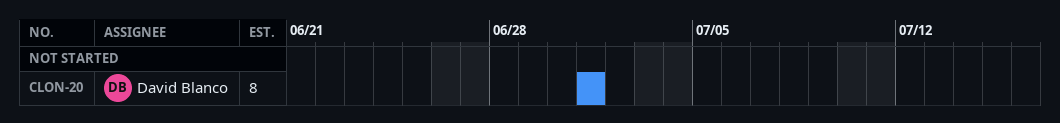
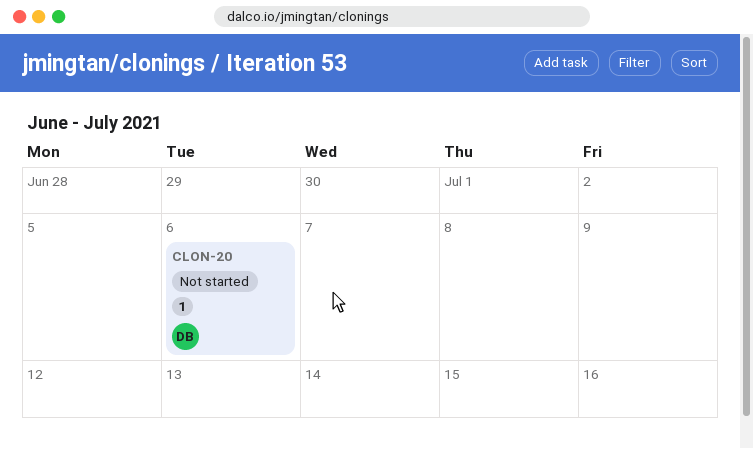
CLON-20, estimate: 8 -> 1
CLON-20, due: Jul 1 -> Jul 6

